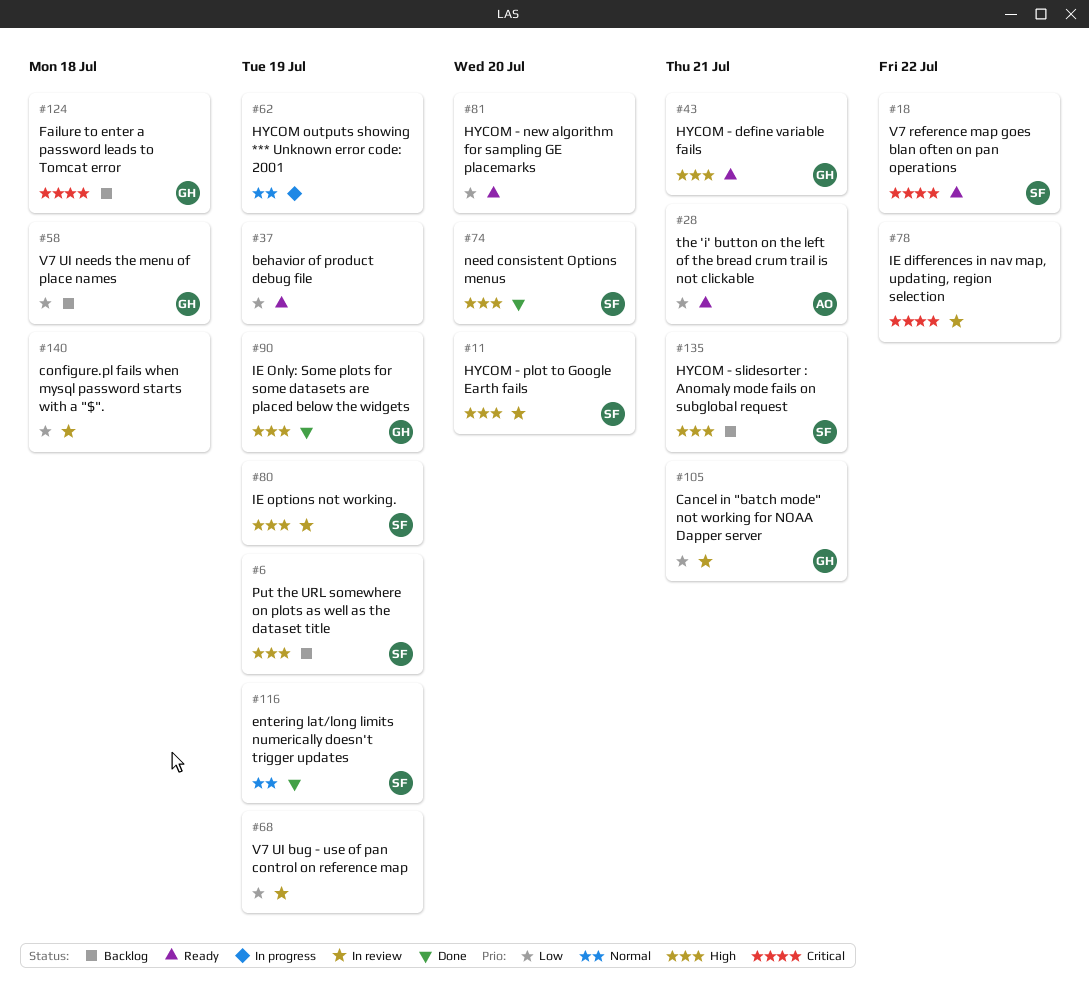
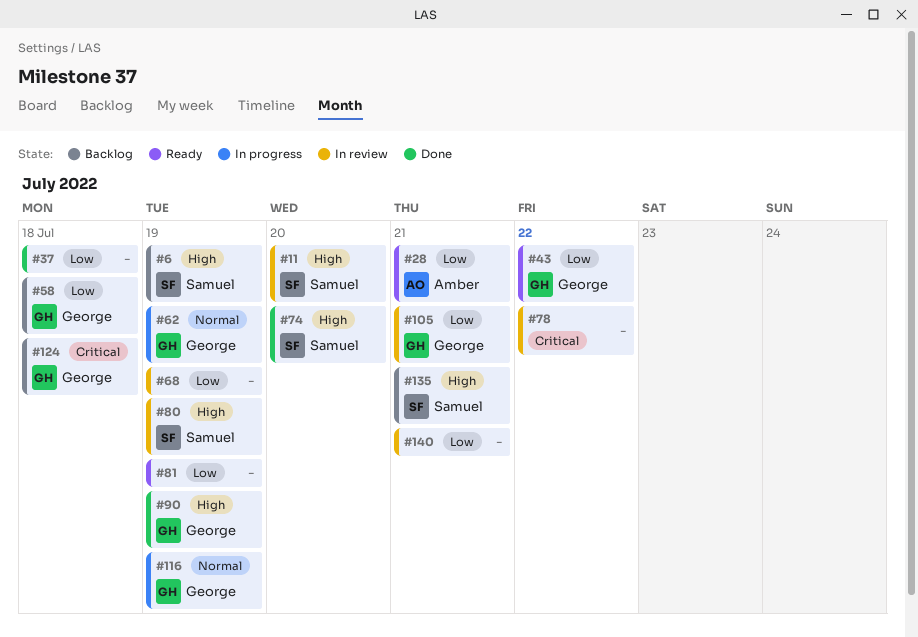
#18: present -> none
#37, status: Ready -> Done
#37, due: Jul 19 -> Jul 18
#43, priority: High -> Low
#43, due: Jul 21 -> Jul 22
#62, owner: none -> George
#81, due: Jul 20 -> Jul 19
#116, status: Done -> In progress
#116, owner: Samuel -> George
#140, due: Jul 18 -> Jul 21

